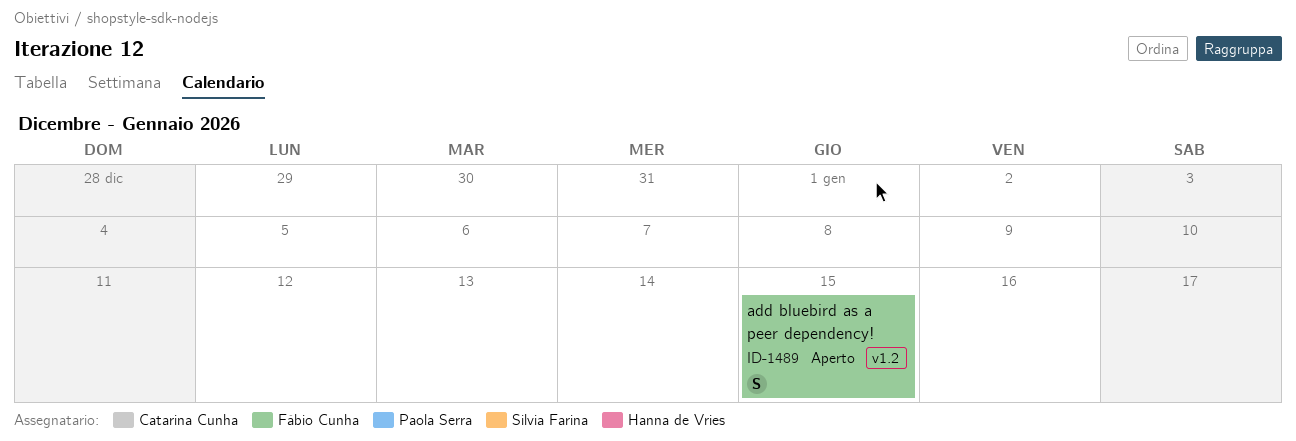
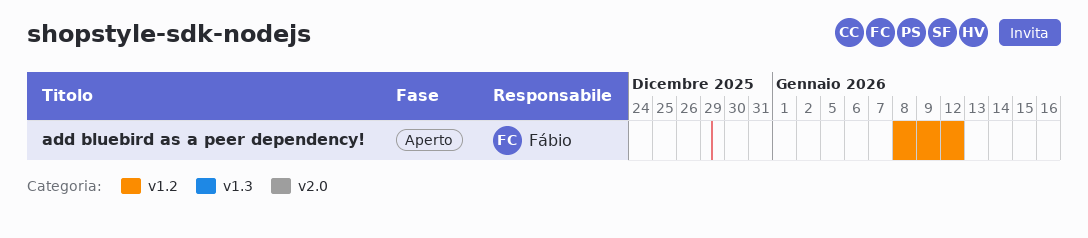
add bluebird as a peer dependency!, due: Jan 15 -> Jan 12

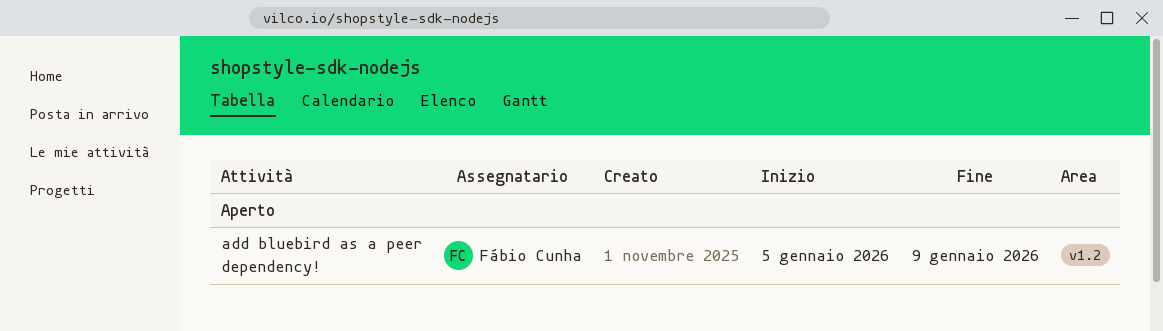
add bluebird as a peer dependency!, start: Jan 8 -> Jan 5
add bluebird as a peer dependency!, due: Jan 12 -> Jan 9

